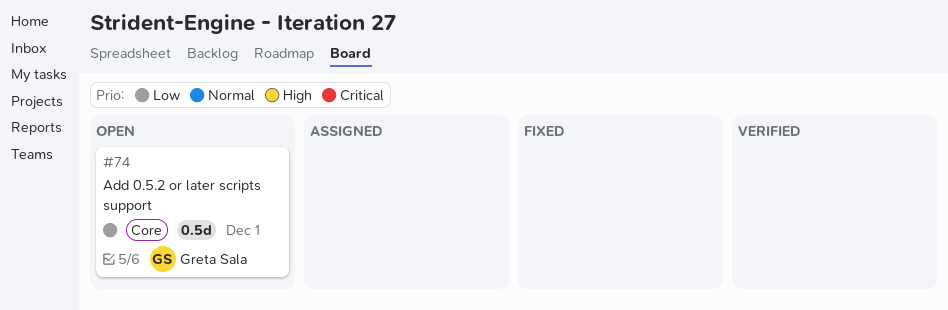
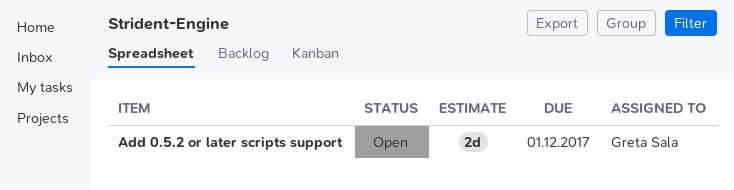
Add 0.5.2 or later scripts support, estimate: 0.5d -> 2d

